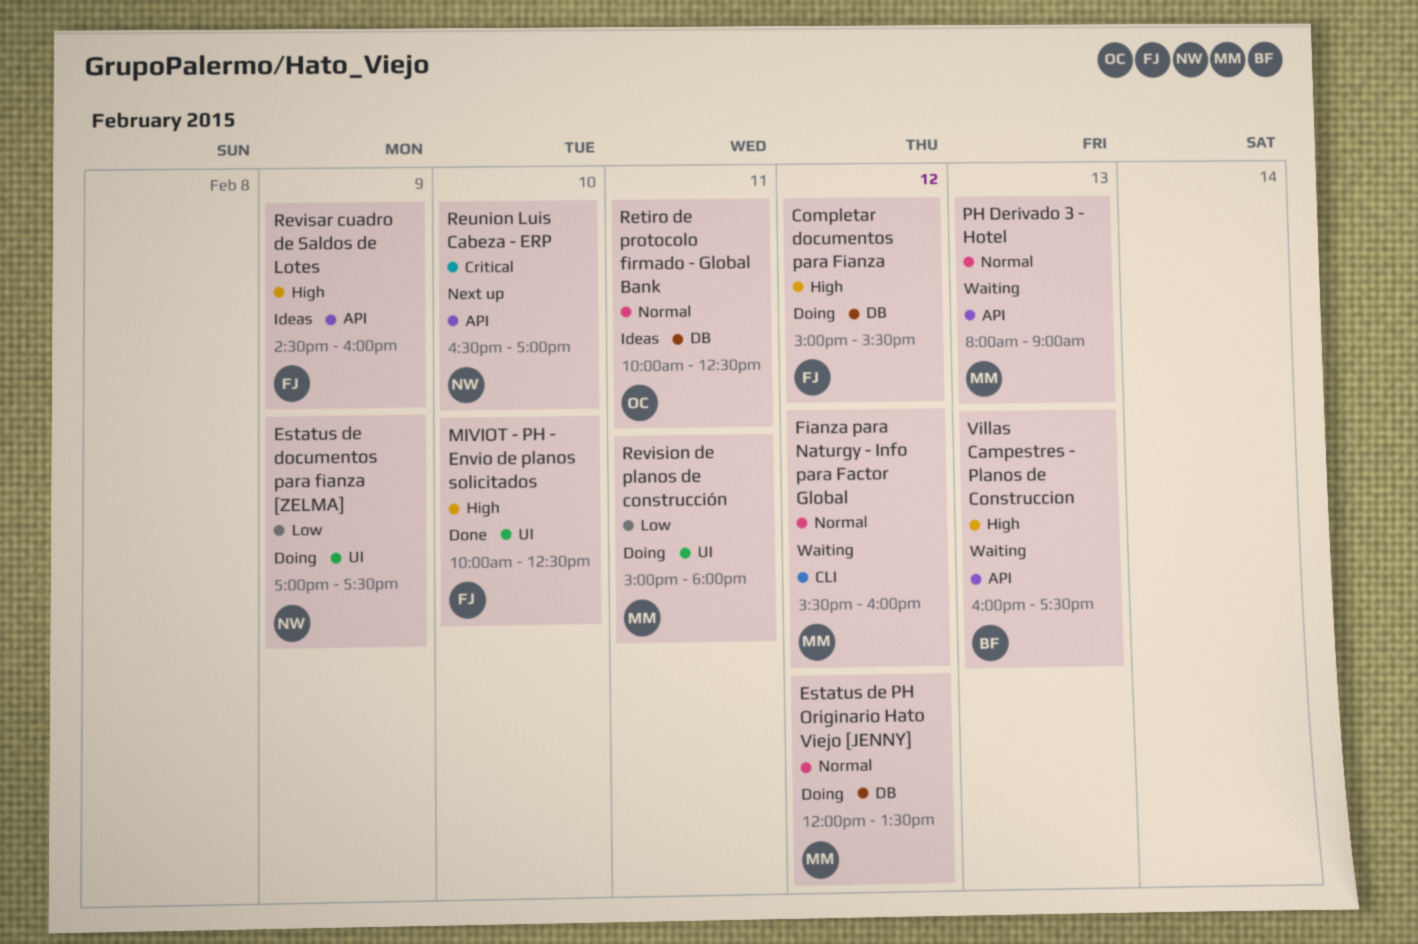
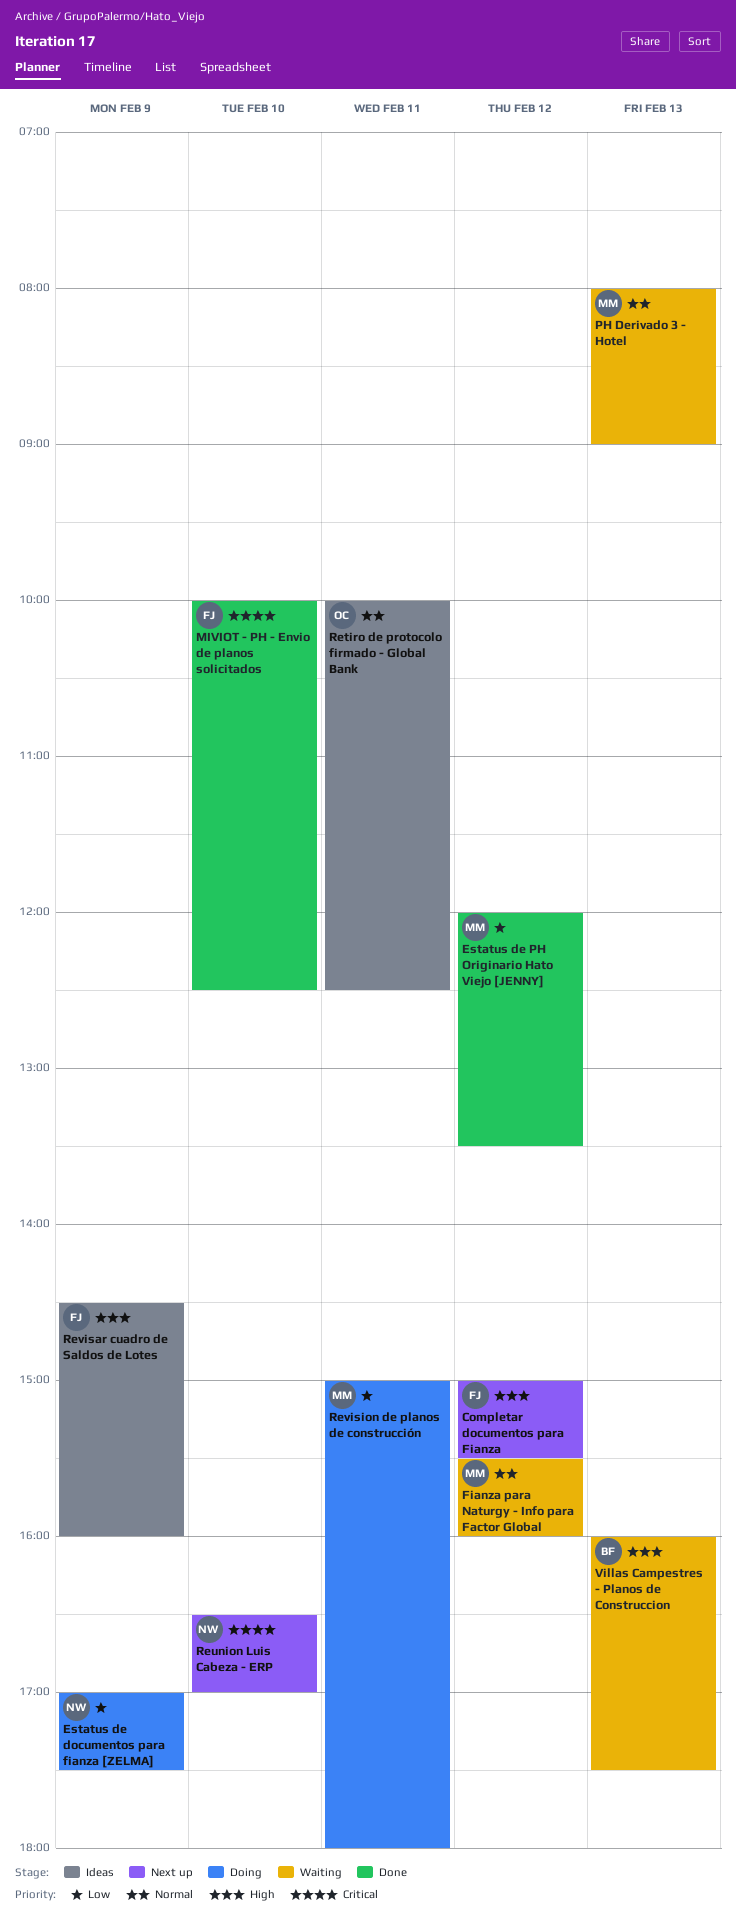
Completar documentos para Fianza, status: Doing -> Next up
Estatus de PH Originario Hato Viejo [JENNY], status: Doing -> Done
Estatus de PH Originario Hato Viejo [JENNY], priority: Normal -> Low
MIVIOT - PH - Envio de planos solicitados, priority: High -> Critical

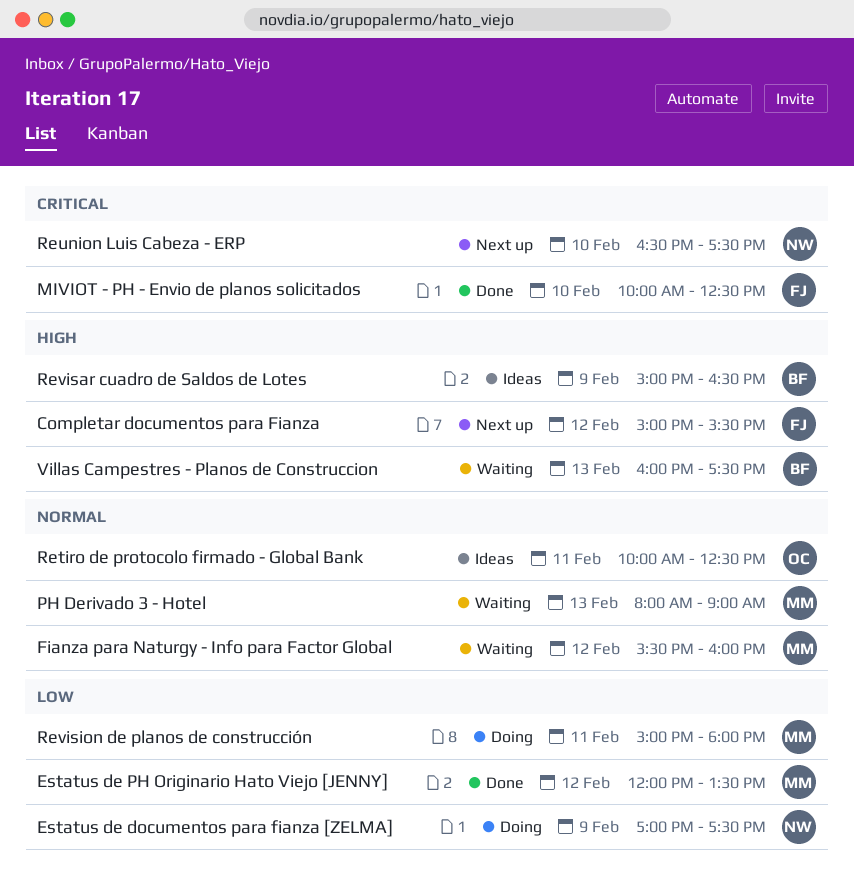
Reunion Luis Cabeza - ERP, ends: 17:00 -> 17:30
Revisar cuadro de Saldos de Lotes, owner: FJ -> BF
Revisar cuadro de Saldos de Lotes, begins: 14:30 -> 15:00
Revisar cuadro de Saldos de Lotes, ends: 16:00 -> 16:30

